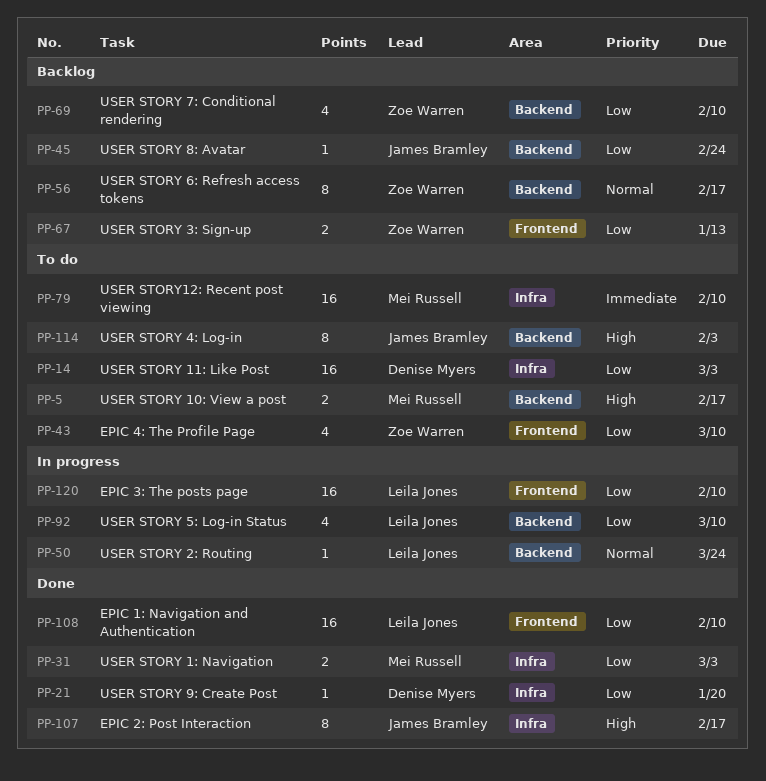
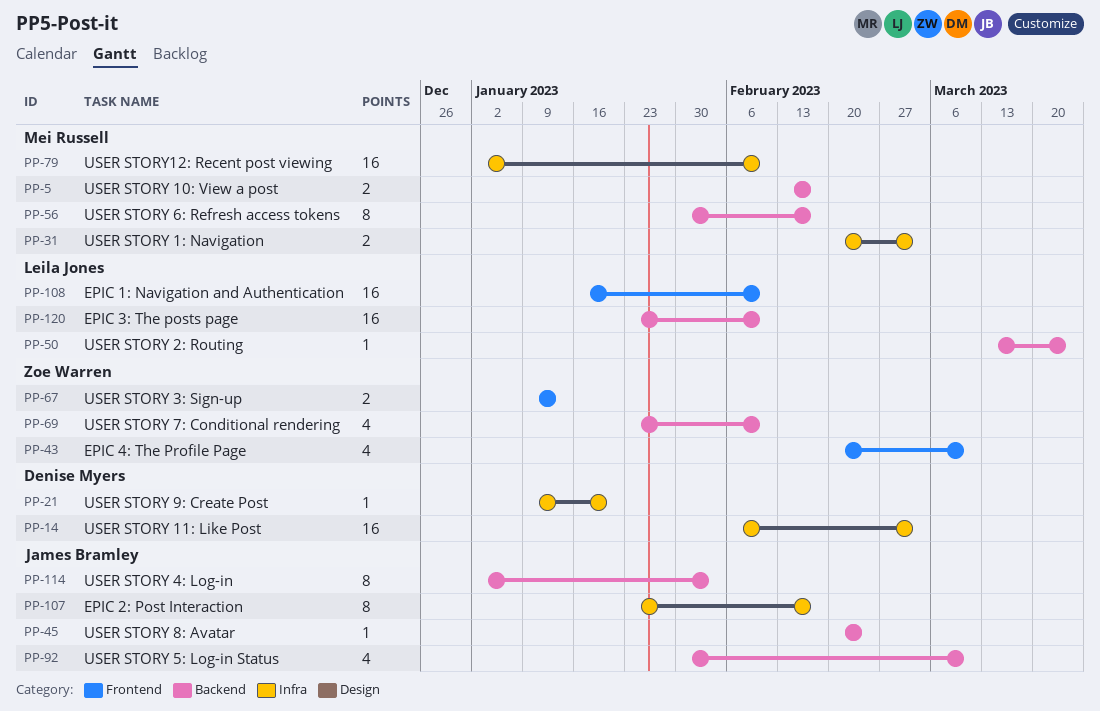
PP-56, owner: Zoe Warren -> Mei Russell
PP-92, owner: Leila Jones -> James Bramley
PP-120, label: Frontend -> Backend

